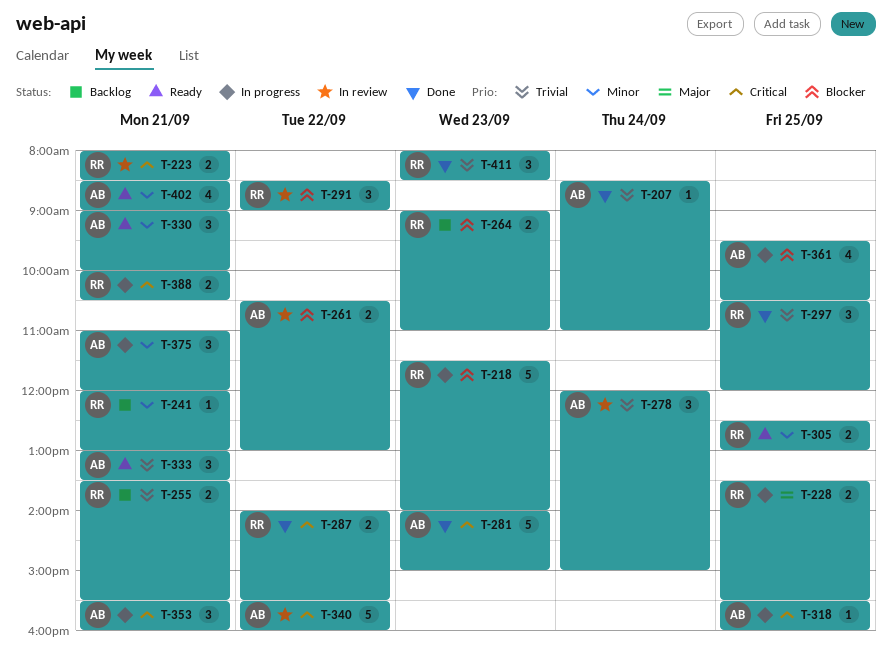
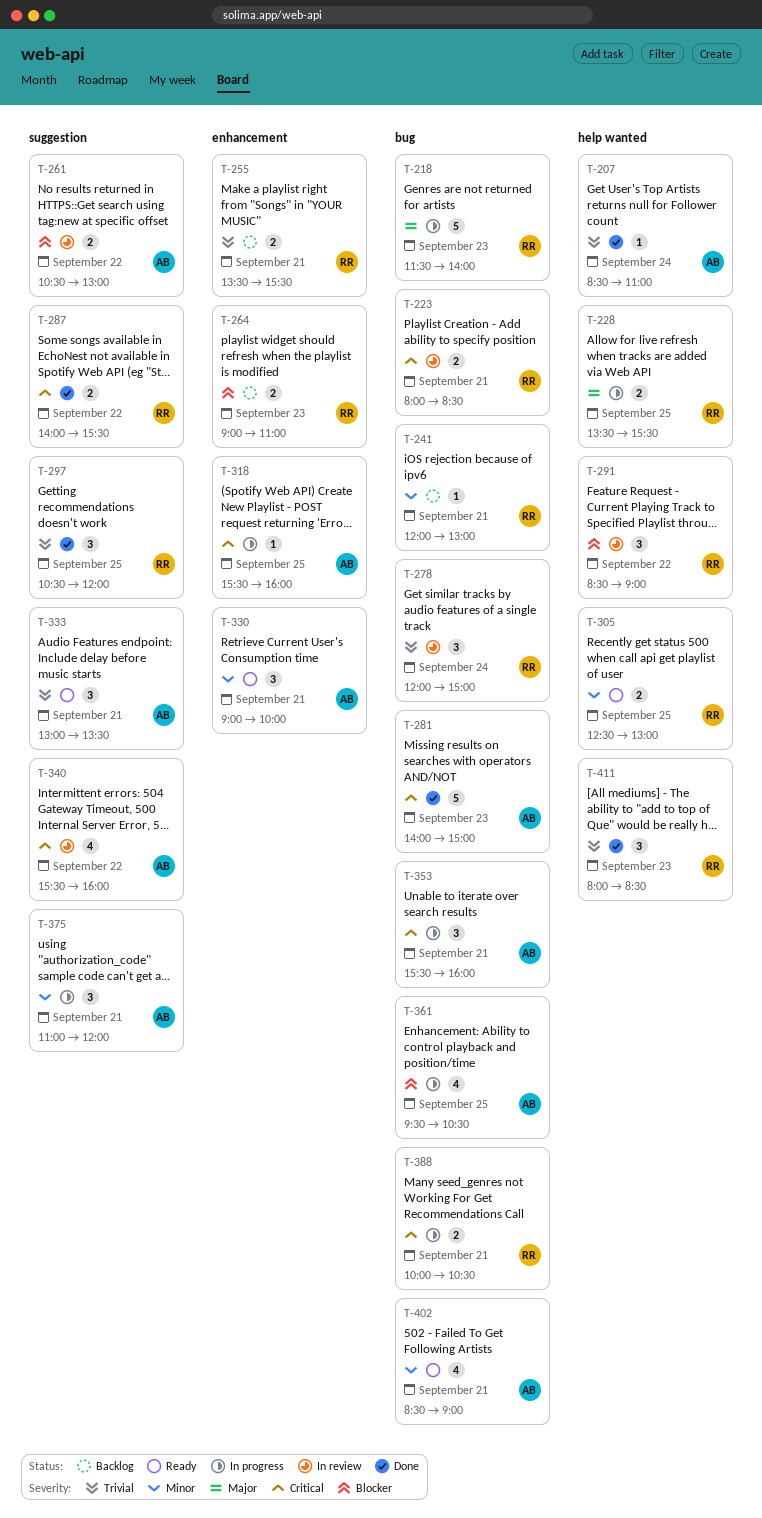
T-218, priority: Blocker -> Major
T-278, owner: AB -> RR
T-340, estimate: 5 -> 4

